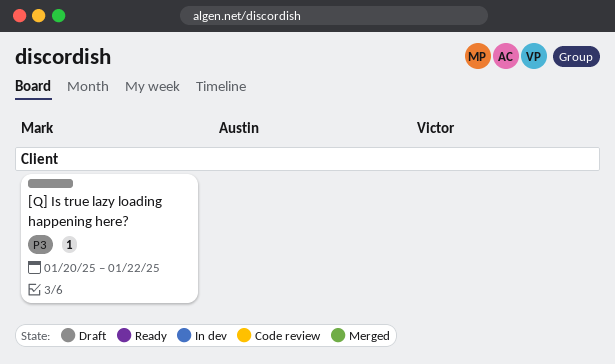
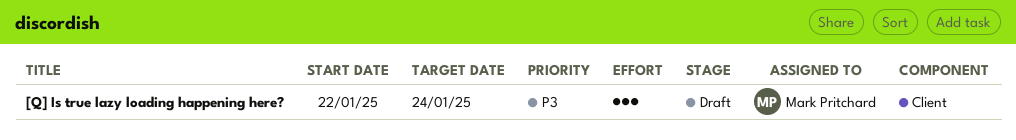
[Q] Is true lazy loading happening here?, estimate: 1 -> 3
[Q] Is true lazy loading happening here?, start: Jan 20 -> Jan 22
[Q] Is true lazy loading happening here?, due: Jan 22 -> Jan 24

